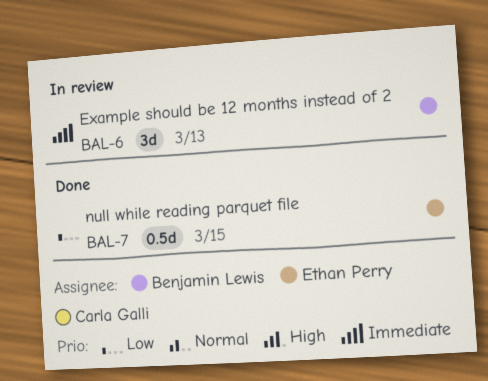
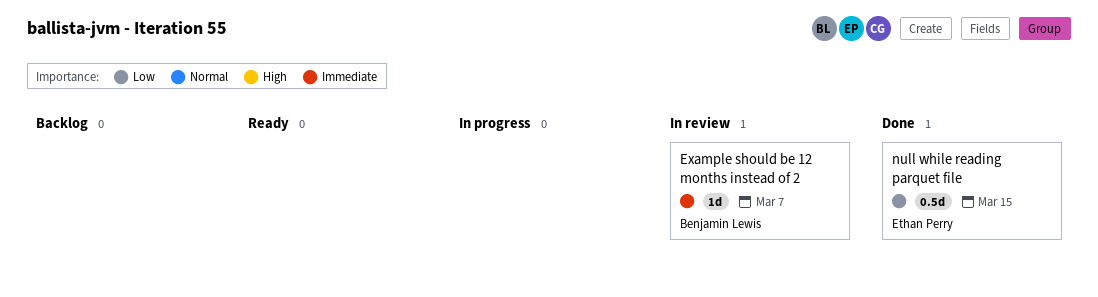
Example should be 12 months instead of 2, estimate: 3d -> 1d
Example should be 12 months instead of 2, due: Mar 13 -> Mar 7

